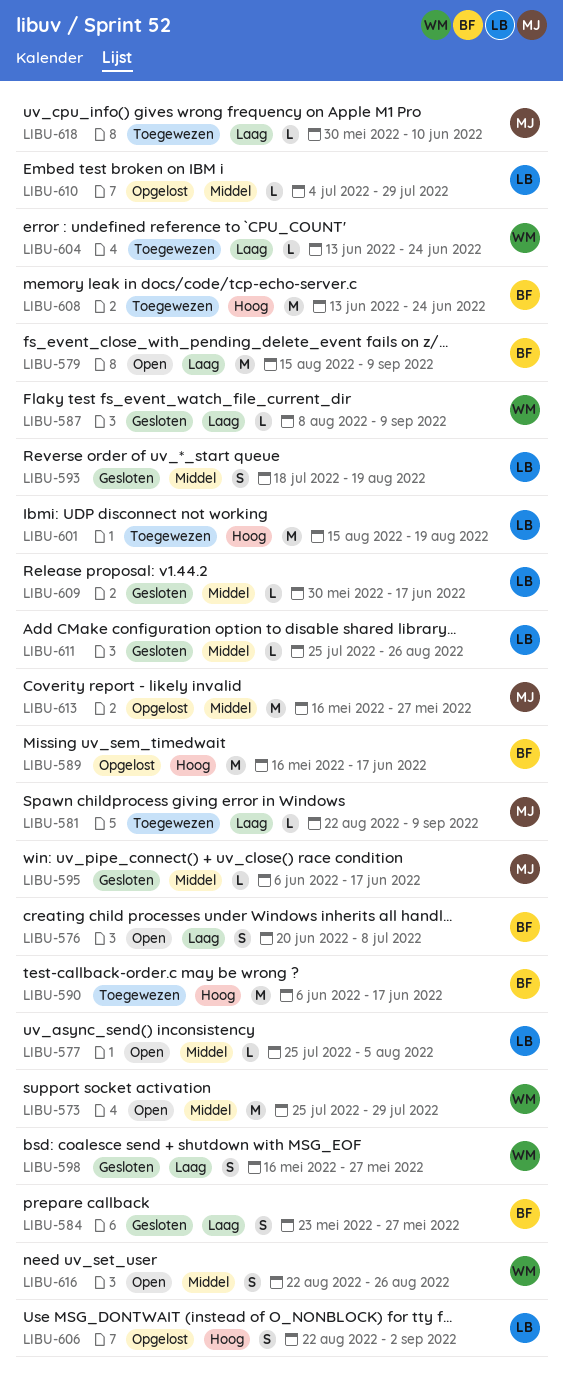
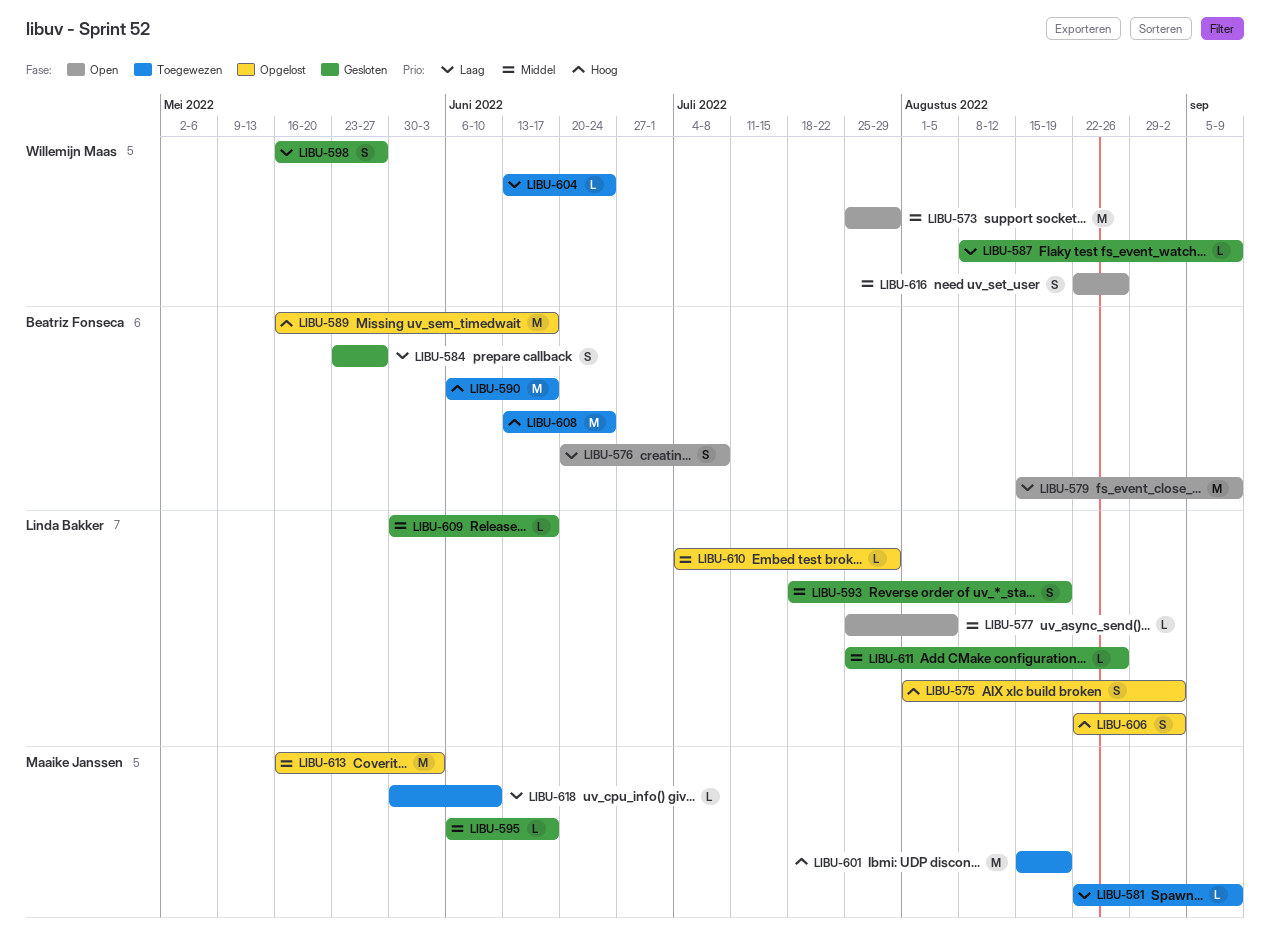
LIBU-575: none -> present
LIBU-601, owner: Linda Bakker -> Maaike Janssen
LIBU-613, due: May 27 -> Jun 3

